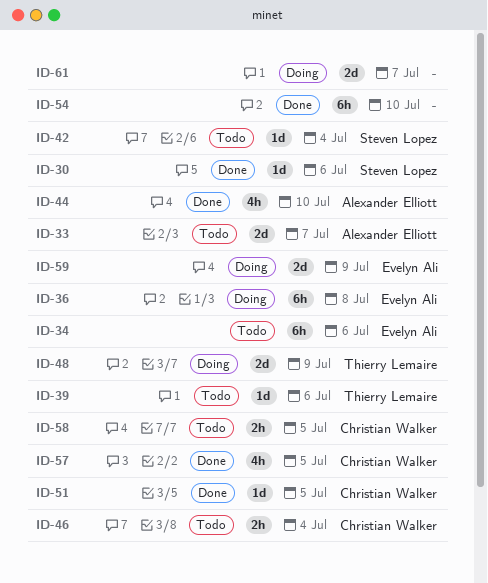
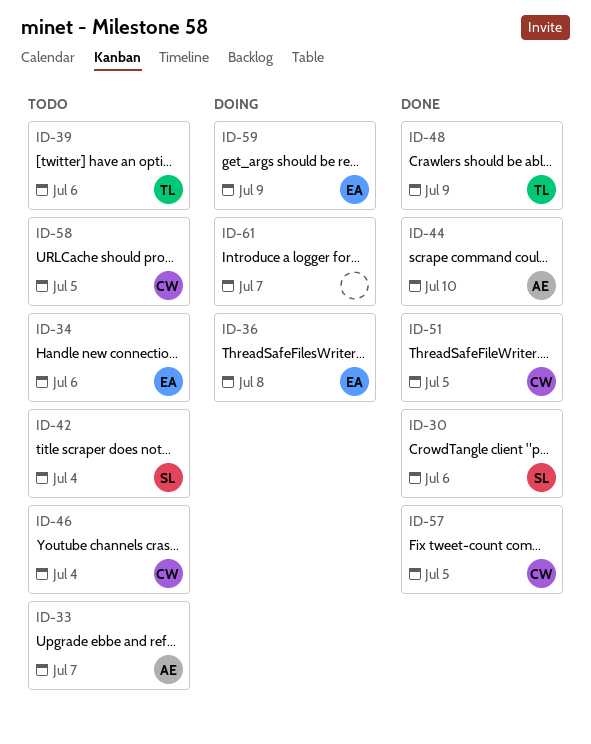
ID-48, status: Doing -> Done
ID-54: present -> none

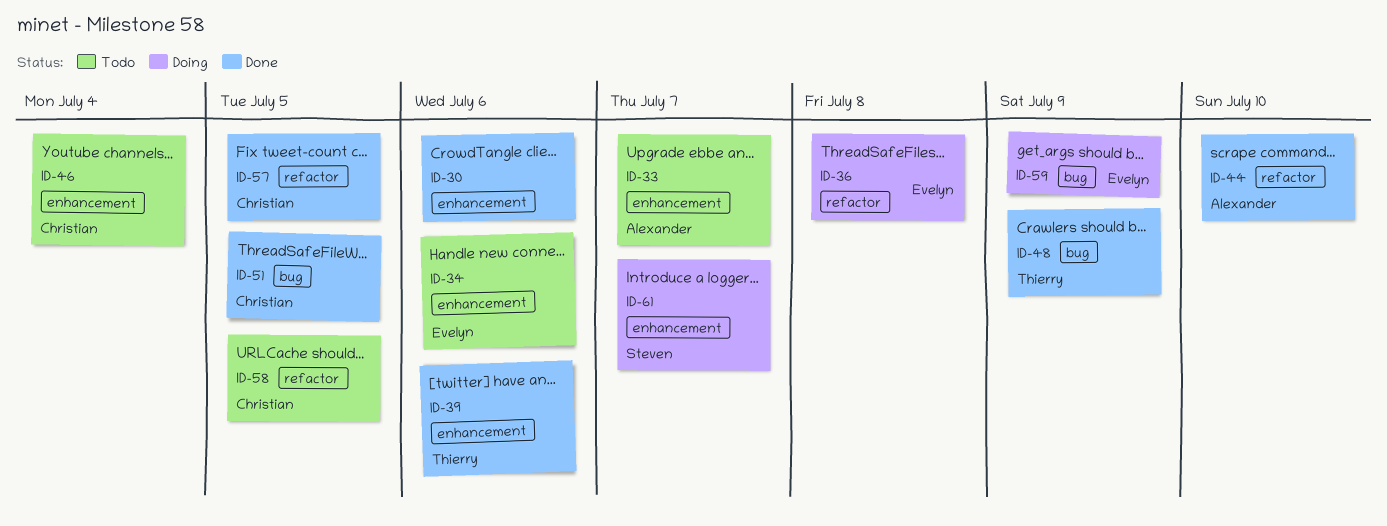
ID-30, owner: Steven -> none
ID-39, status: Todo -> Done
ID-42: present -> none
ID-61, owner: none -> Steven

